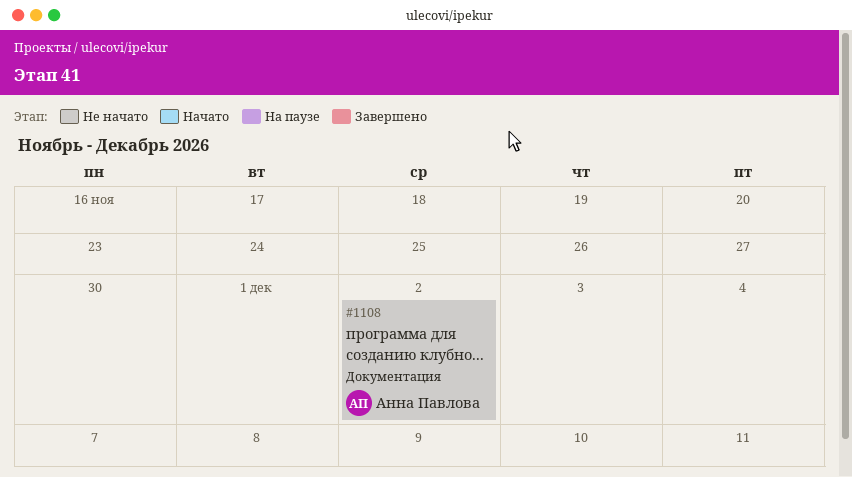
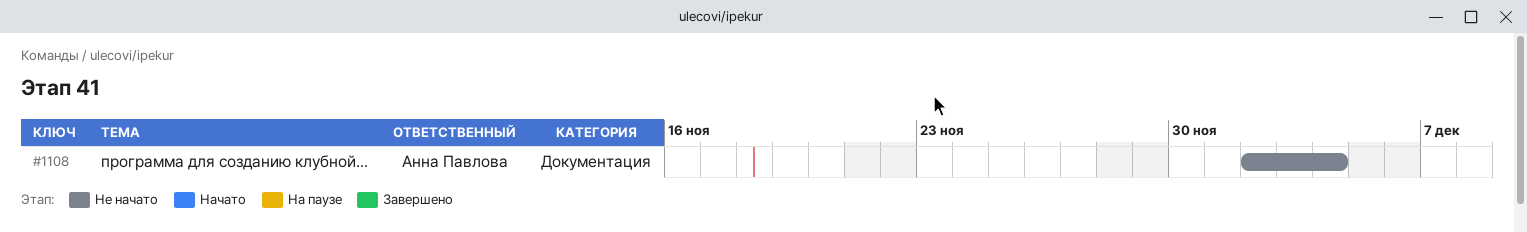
#1108, due: Dec 2 -> Dec 4

